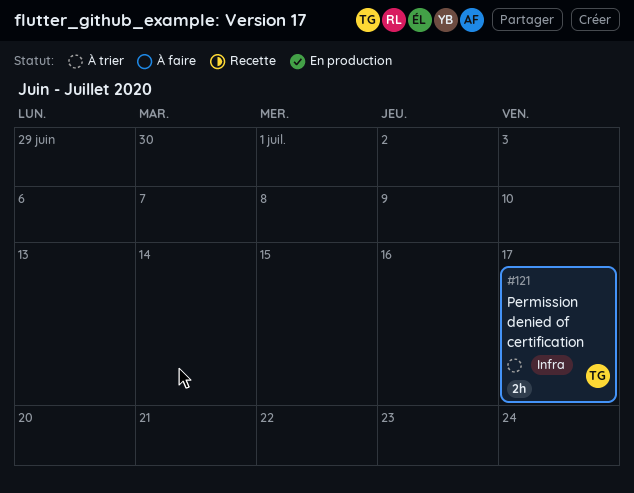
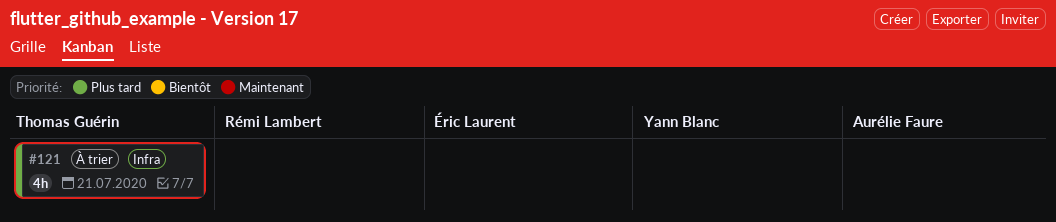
#121, estimate: 2h -> 4h
#121, due: Jul 17 -> Jul 21

